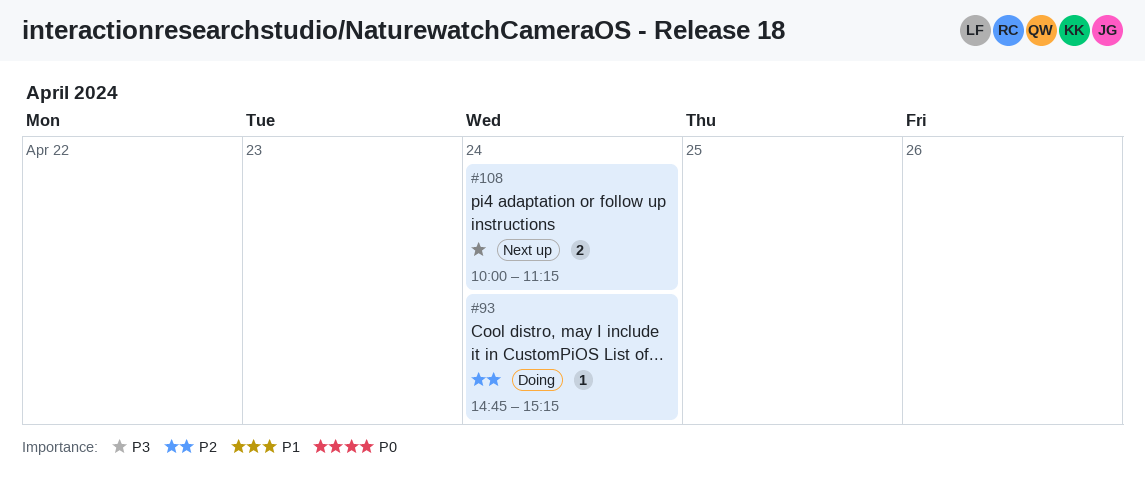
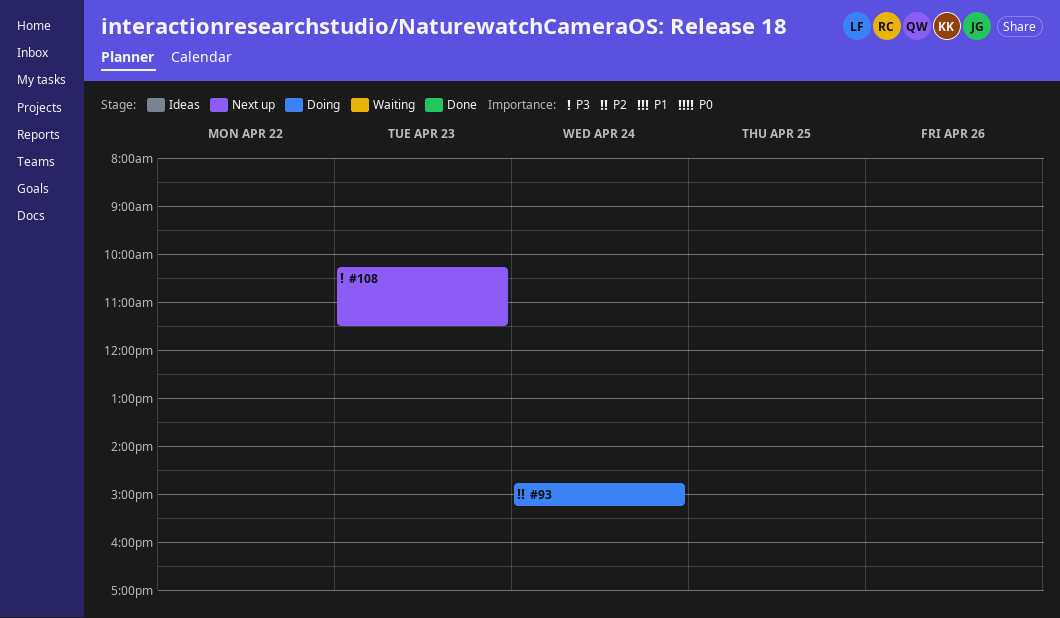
#108, day: Apr 24 -> Apr 23
#108, begins: 10:00 -> 10:15
#108, ends: 11:15 -> 11:30

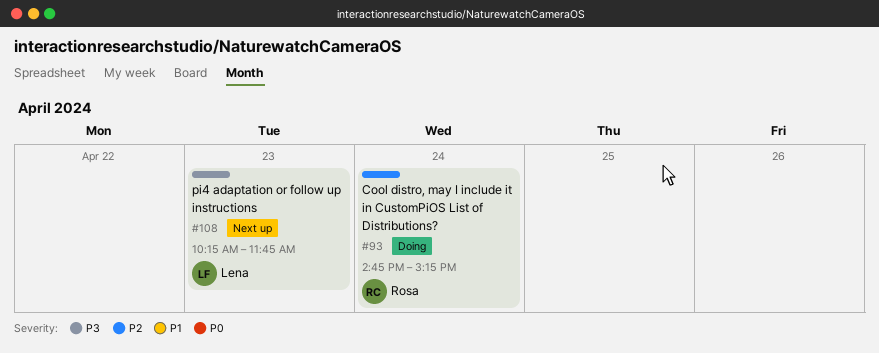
#108, ends: 11:30 -> 11:45

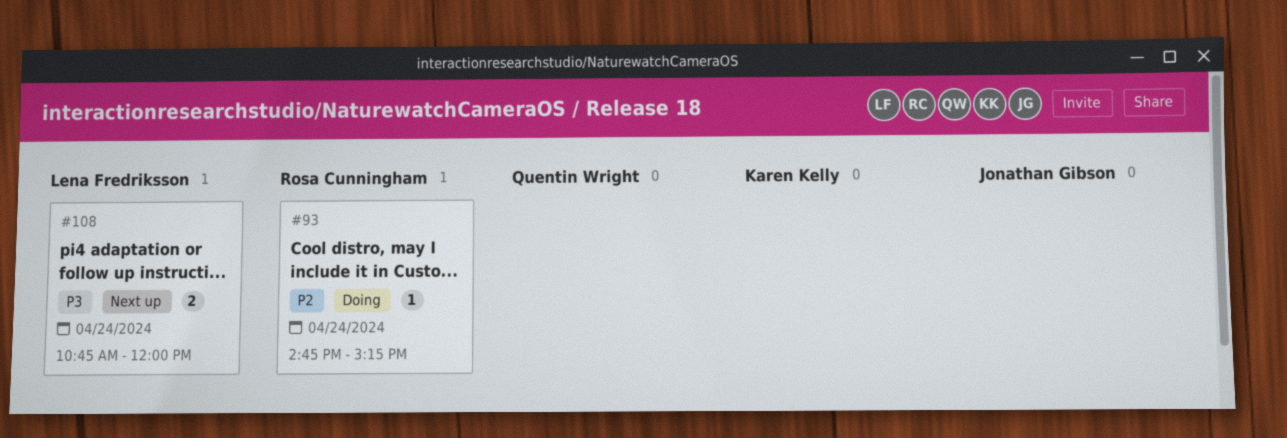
#108, day: Apr 23 -> Apr 24
#108, begins: 10:15 -> 10:45
#108, ends: 11:45 -> 12:00

